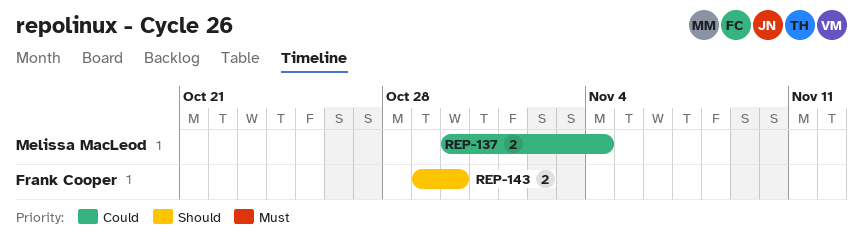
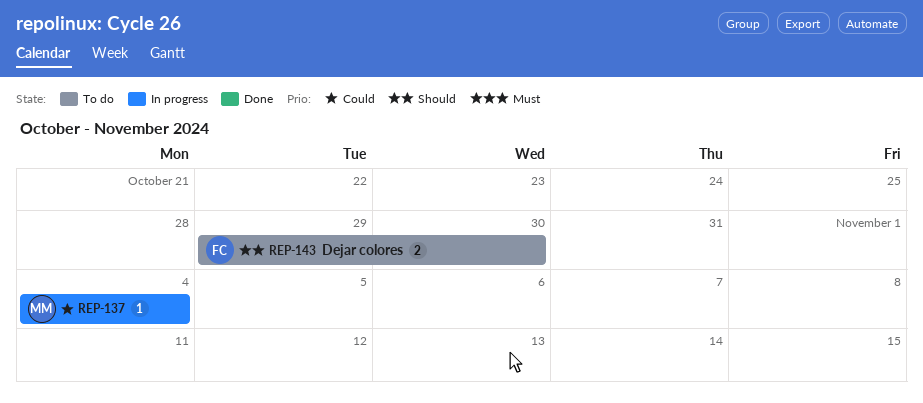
REP-137, estimate: 2 -> 1
REP-137, start: Oct 30 -> Nov 4

